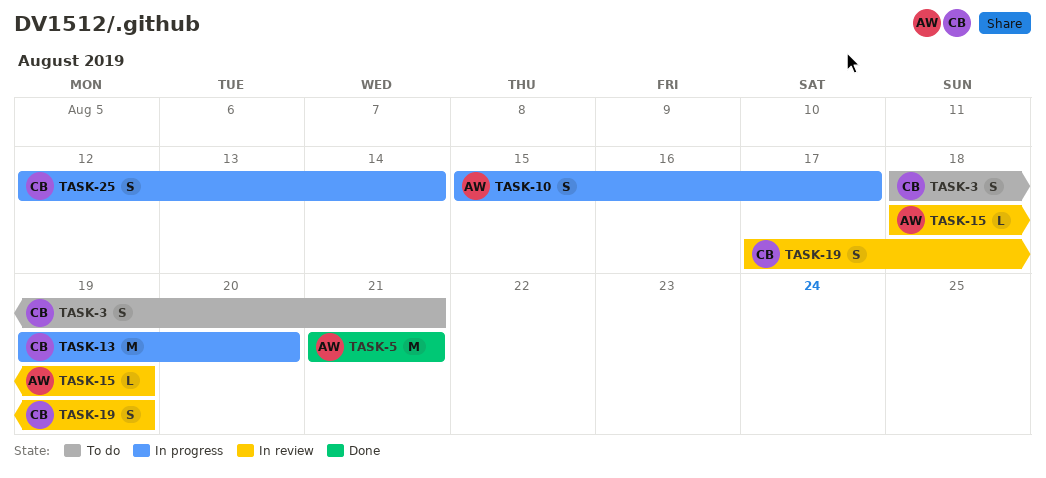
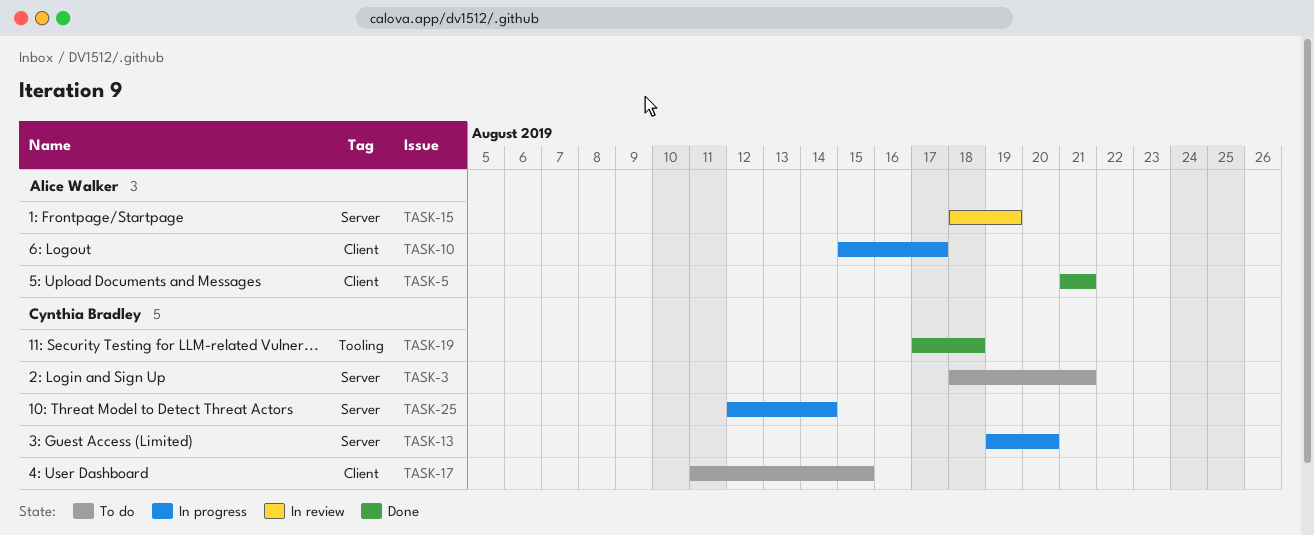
TASK-17: none -> present
TASK-19, status: In review -> Done
TASK-19, due: Aug 19 -> Aug 18

